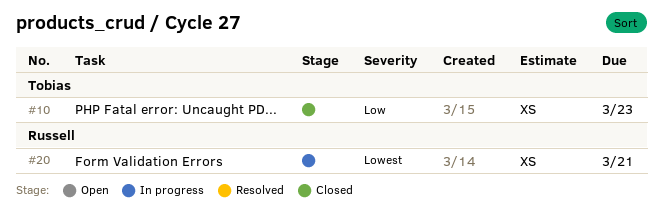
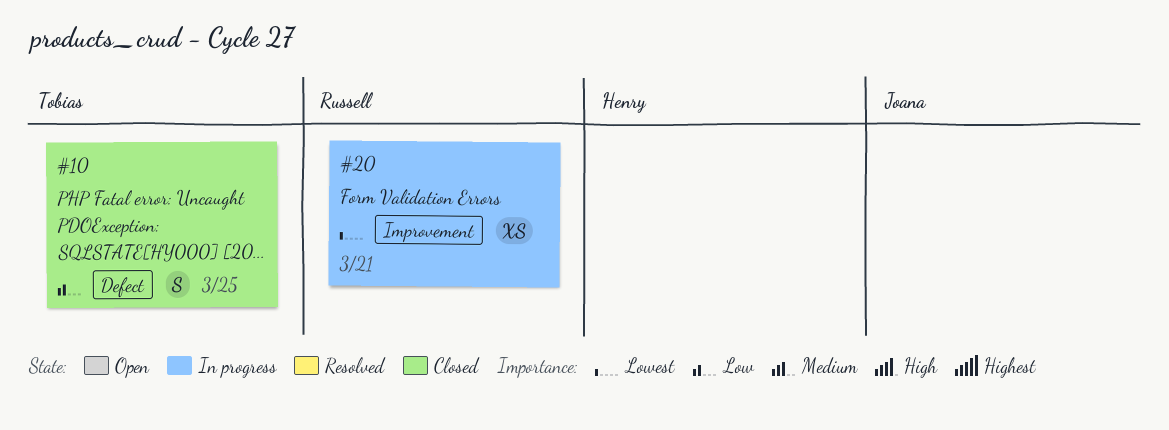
#10, estimate: XS -> S
#10, due: Mar 23 -> Mar 25

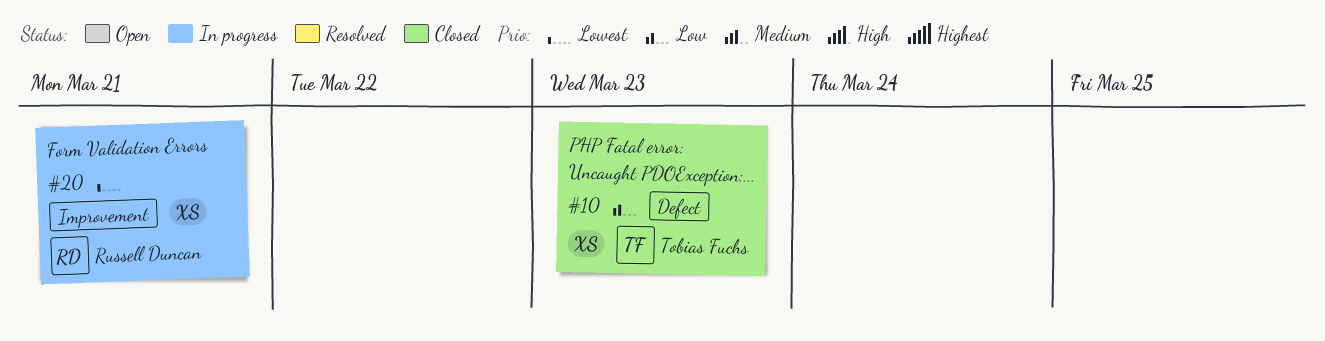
#10, estimate: S -> XS
#10, due: Mar 25 -> Mar 23

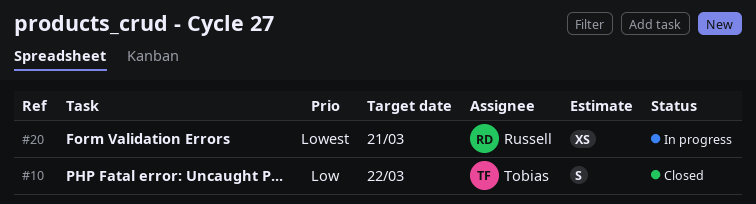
#10, estimate: XS -> S
#10, due: Mar 23 -> Mar 22

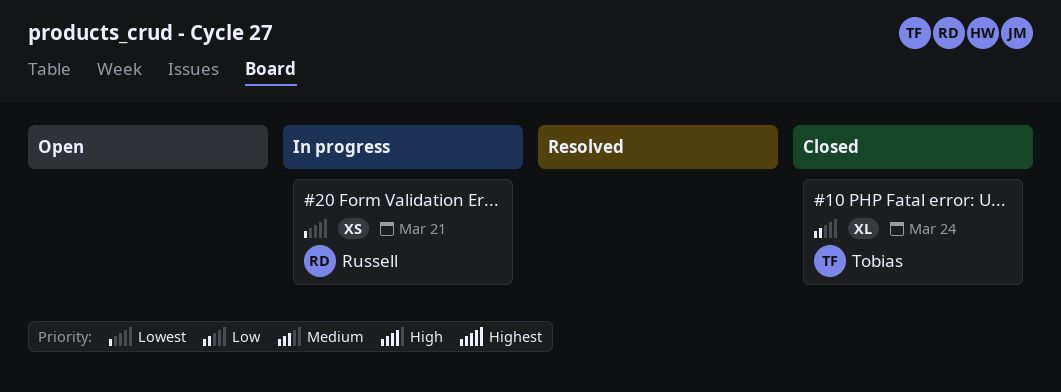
#10, estimate: S -> XL
#10, due: Mar 22 -> Mar 24

